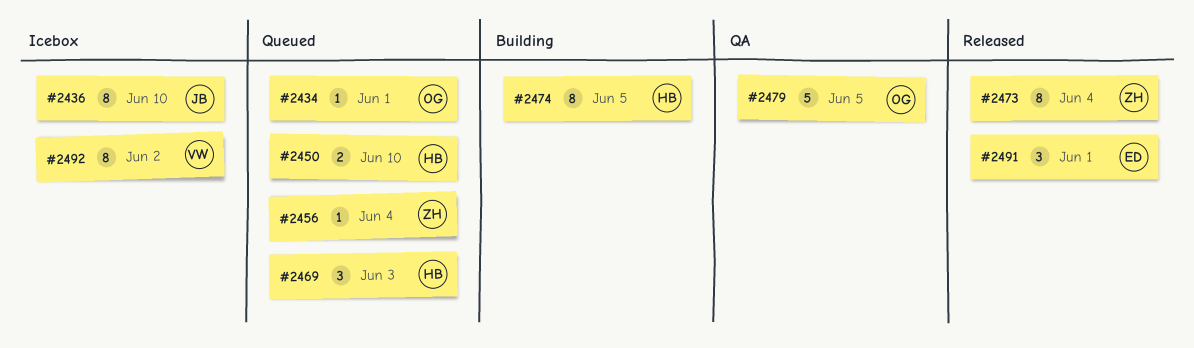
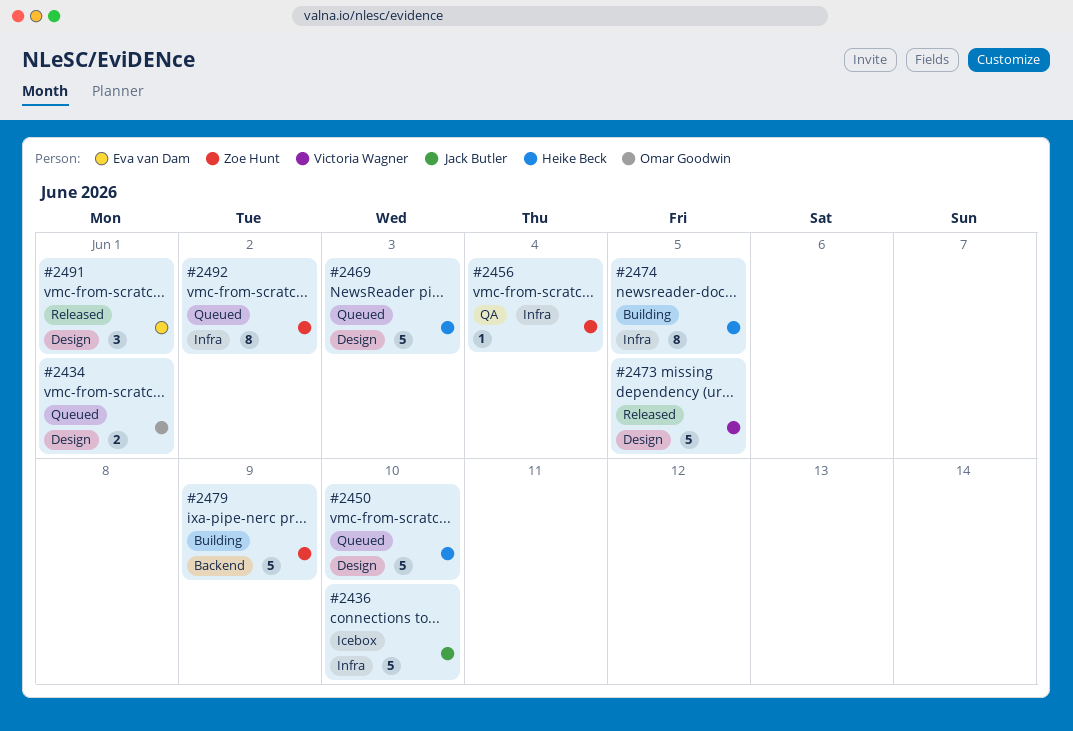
#2434, estimate: 1 -> 2
#2436, estimate: 8 -> 5
#2450, estimate: 2 -> 5
#2456, status: Queued -> QA
#2469, estimate: 3 -> 5
#2473, owner: Zoe Hunt -> Victoria Wagner
#2473, estimate: 8 -> 5
#2473, due: Jun 4 -> Jun 5
#2479, status: QA -> Building
#2479, owner: Omar Goodwin -> Zoe Hunt
#2479, due: Jun 5 -> Jun 9
#2492, status: Icebox -> Queued
#2492, owner: Victoria Wagner -> Zoe Hunt

